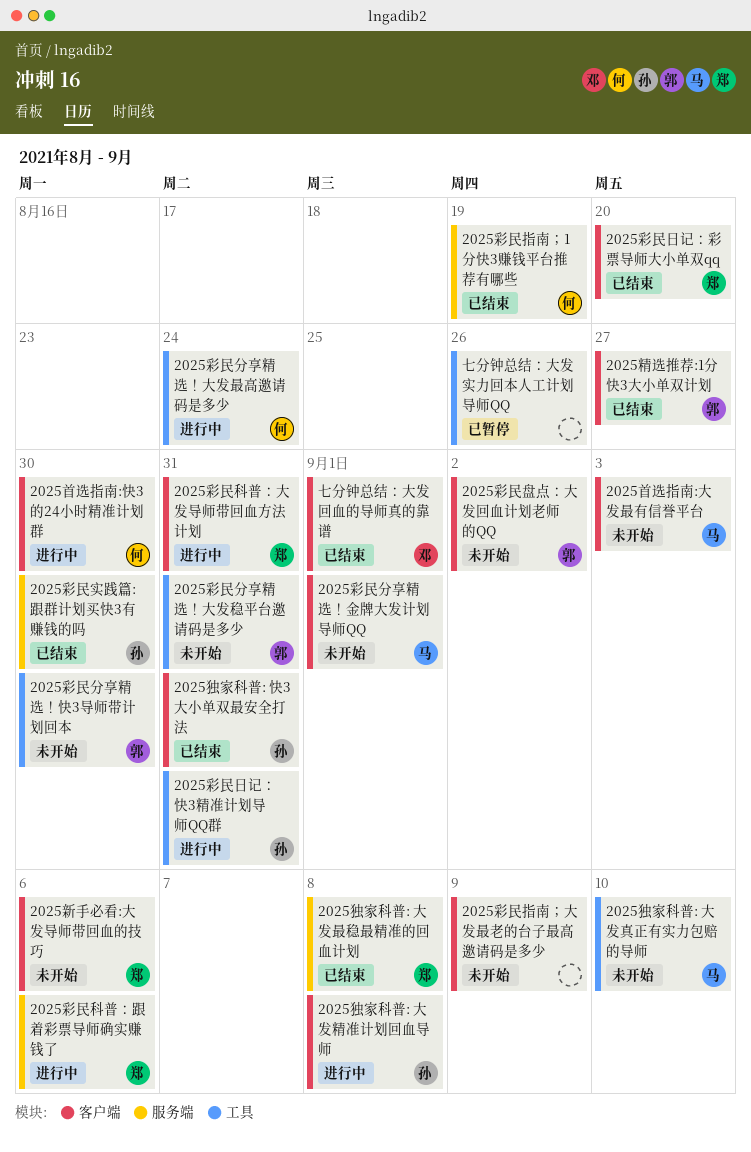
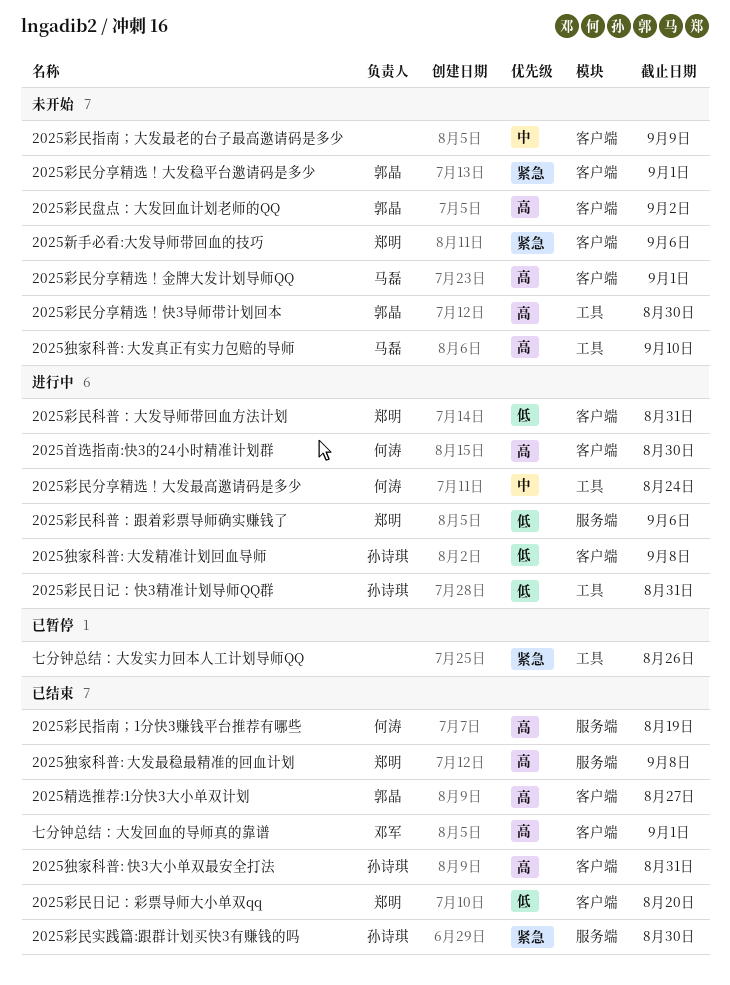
2025彩民分享精选！大发稳平台邀请码是多少, label: 工具 -> 客户端
2025彩民分享精选！大发稳平台邀请码是多少, due: Aug 31 -> Sep 1
2025首选指南:大发最有信誉平台: present -> none

